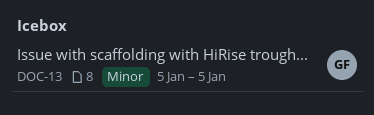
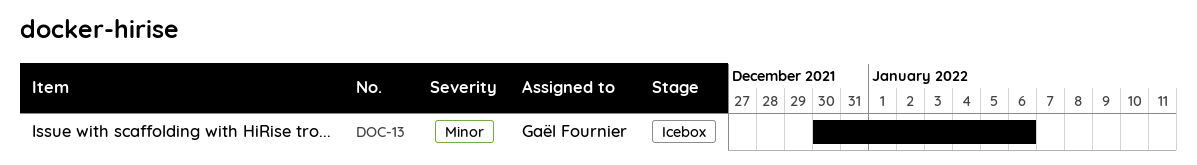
DOC-13, start: Jan 5 -> Dec 30
DOC-13, due: Jan 5 -> Jan 6

